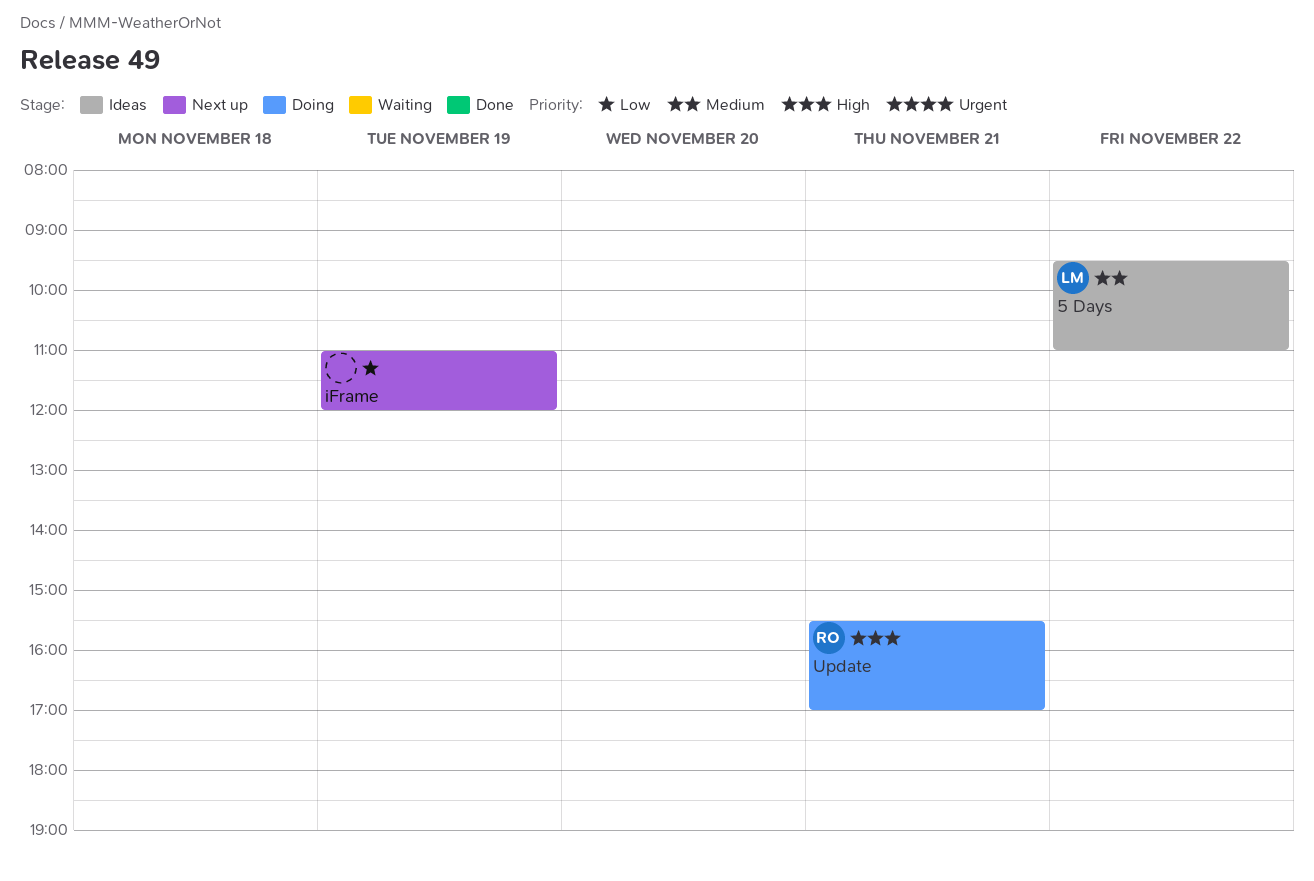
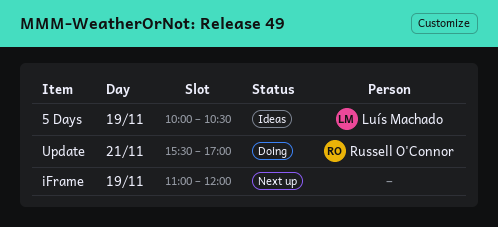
5 Days, day: Nov 22 -> Nov 19
5 Days, begins: 09:30 -> 10:00
5 Days, ends: 11:00 -> 10:30

